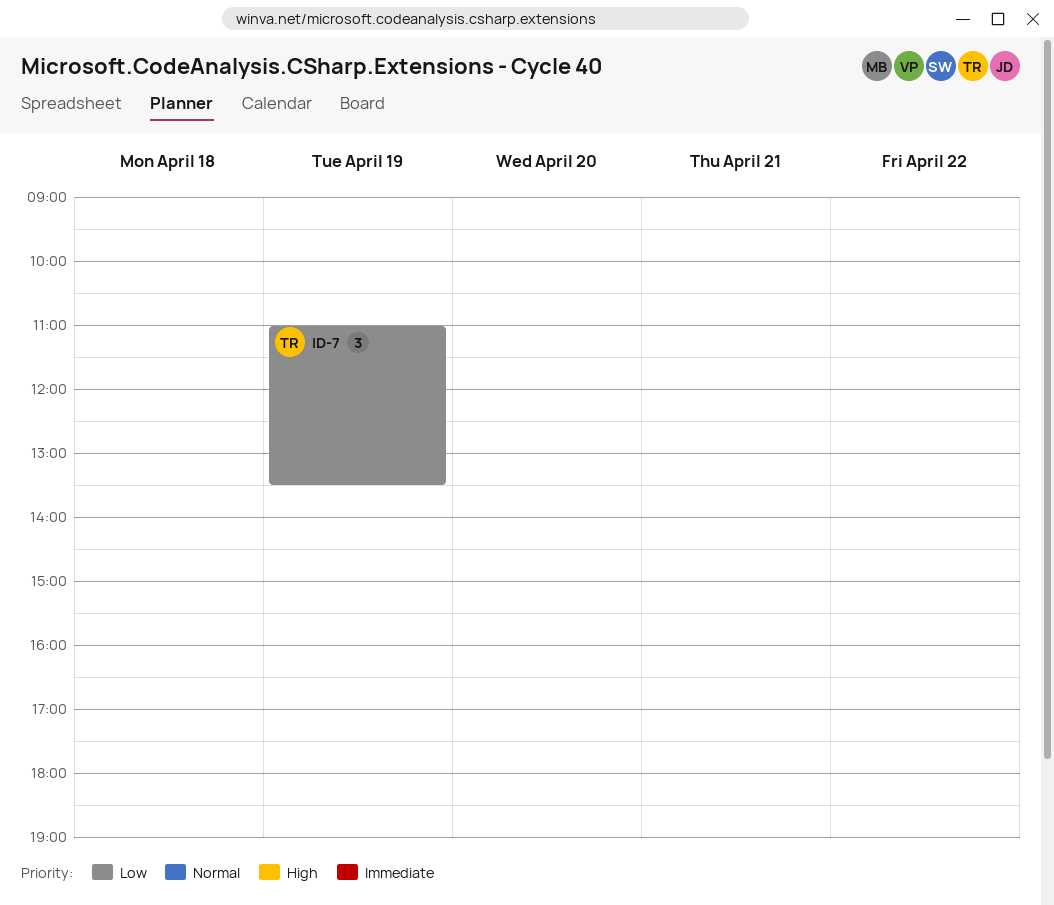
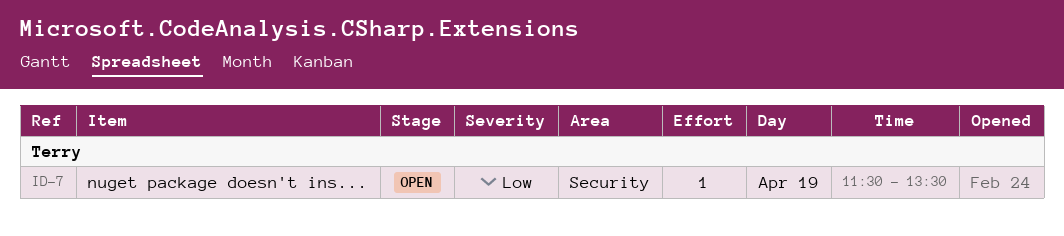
ID-7, estimate: 3 -> 1
ID-7, begins: 11:00 -> 11:30

